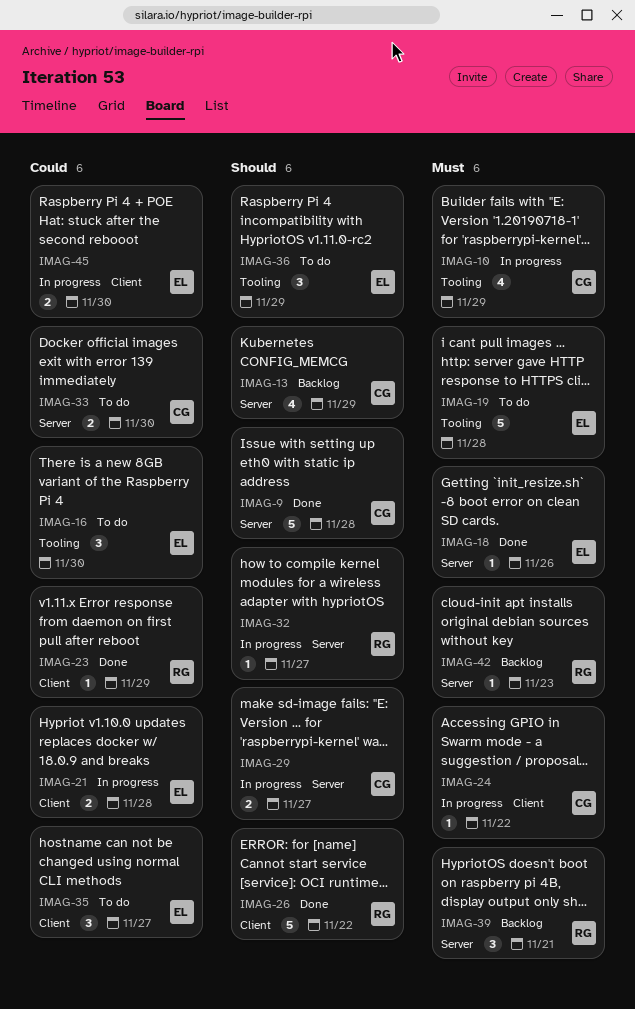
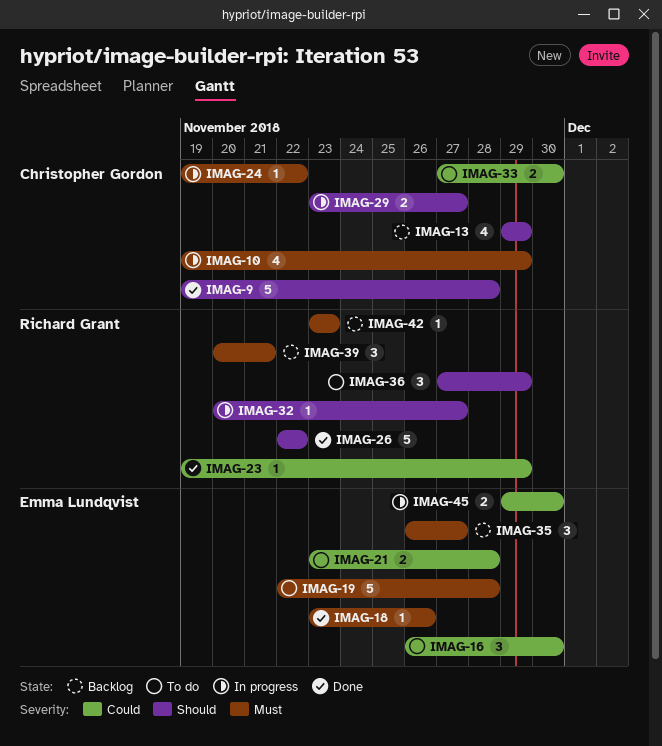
IMAG-21, status: In progress -> To do
IMAG-35, status: To do -> Backlog
IMAG-35, priority: Could -> Must
IMAG-36, owner: Emma Lundqvist -> Richard Grant

